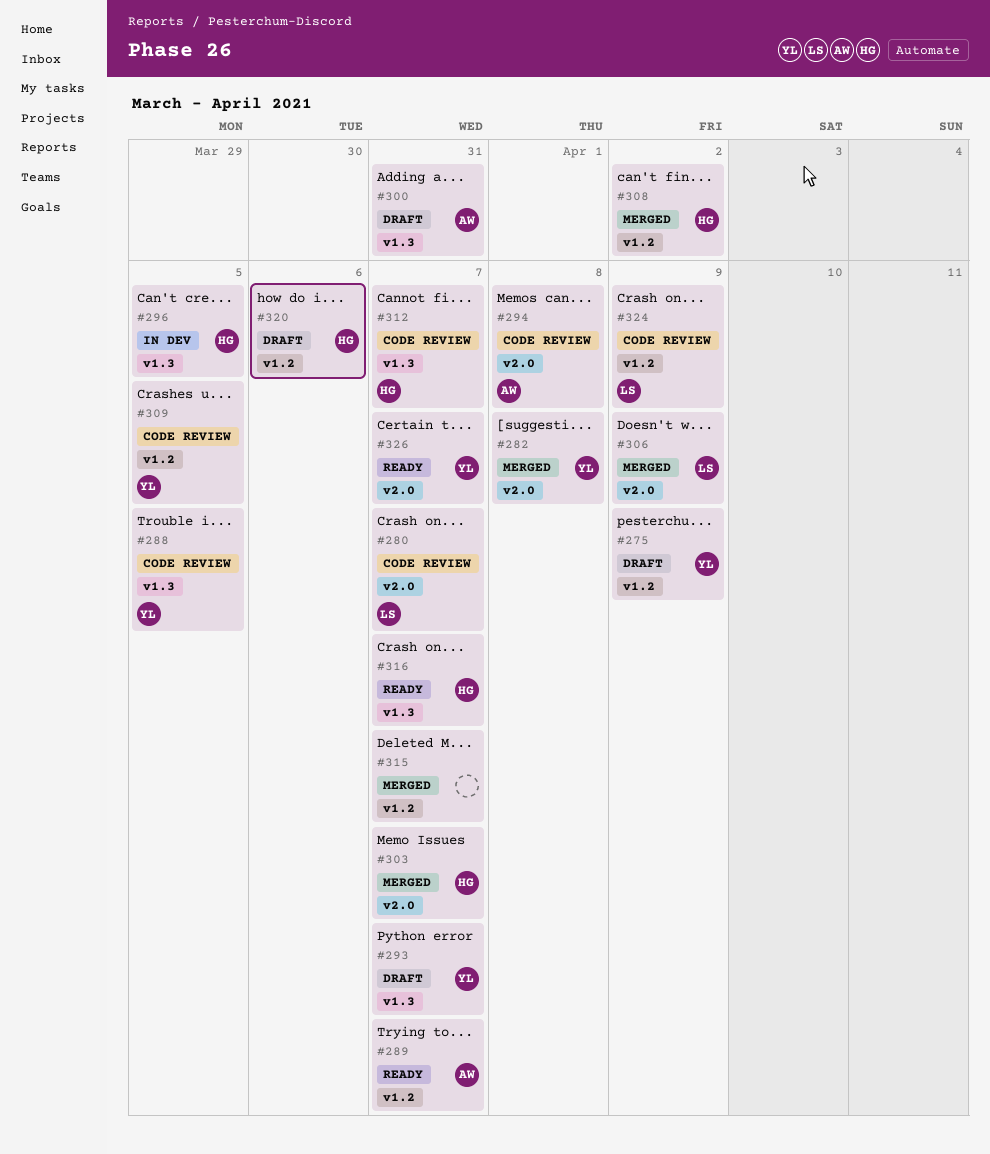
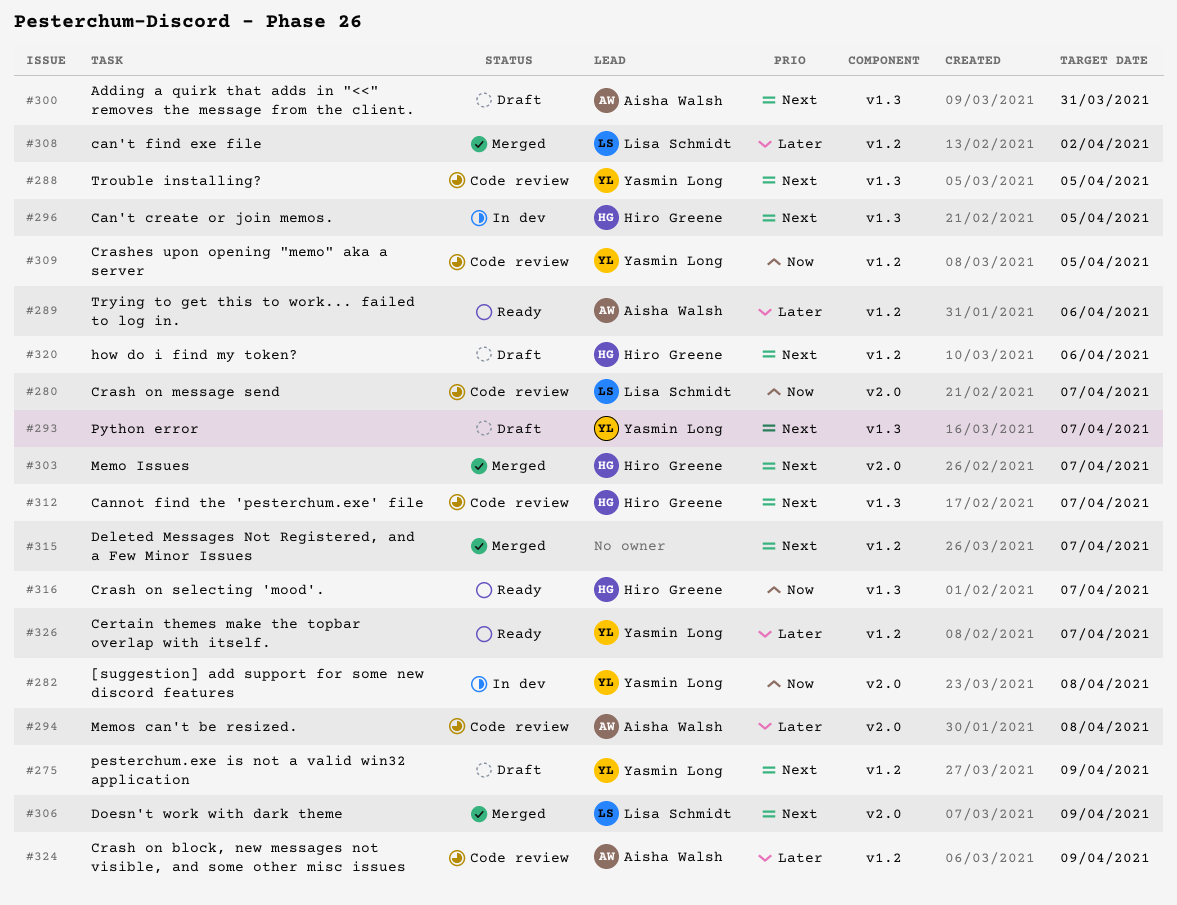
#282, status: Merged -> In dev
#289, due: Apr 7 -> Apr 6
#308, owner: Hiro Greene -> Lisa Schmidt
#324, owner: Lisa Schmidt -> Aisha Walsh
#326, label: v2.0 -> v1.2

